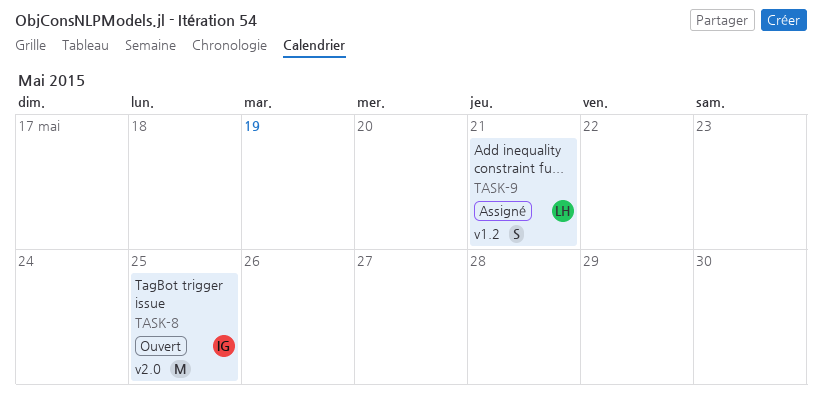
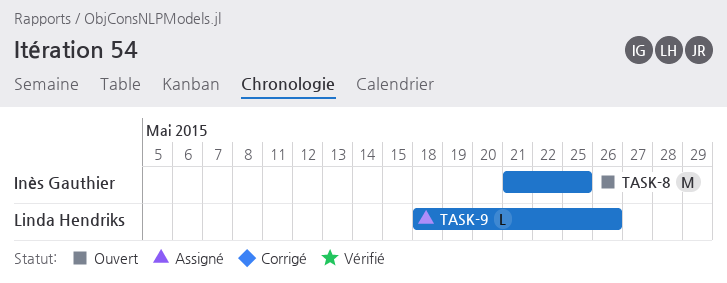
TASK-9, estimate: S -> L
TASK-9, due: May 21 -> May 26

